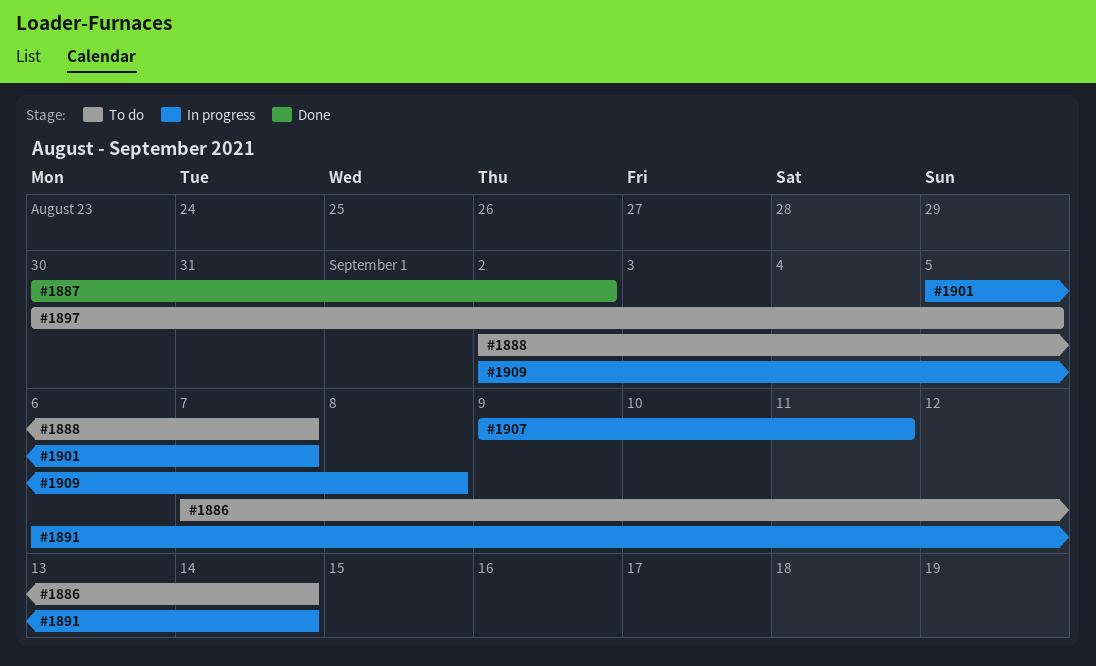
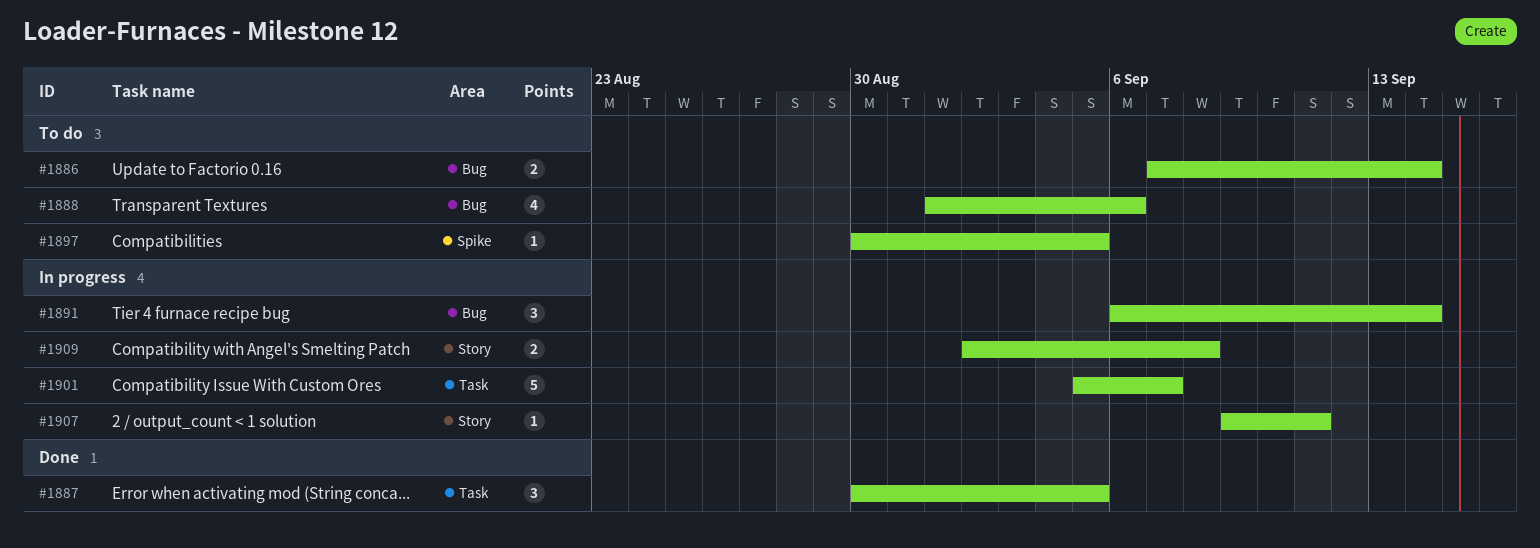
#1887, due: Sep 2 -> Sep 5
#1888, start: Sep 2 -> Sep 1
#1888, due: Sep 7 -> Sep 6

